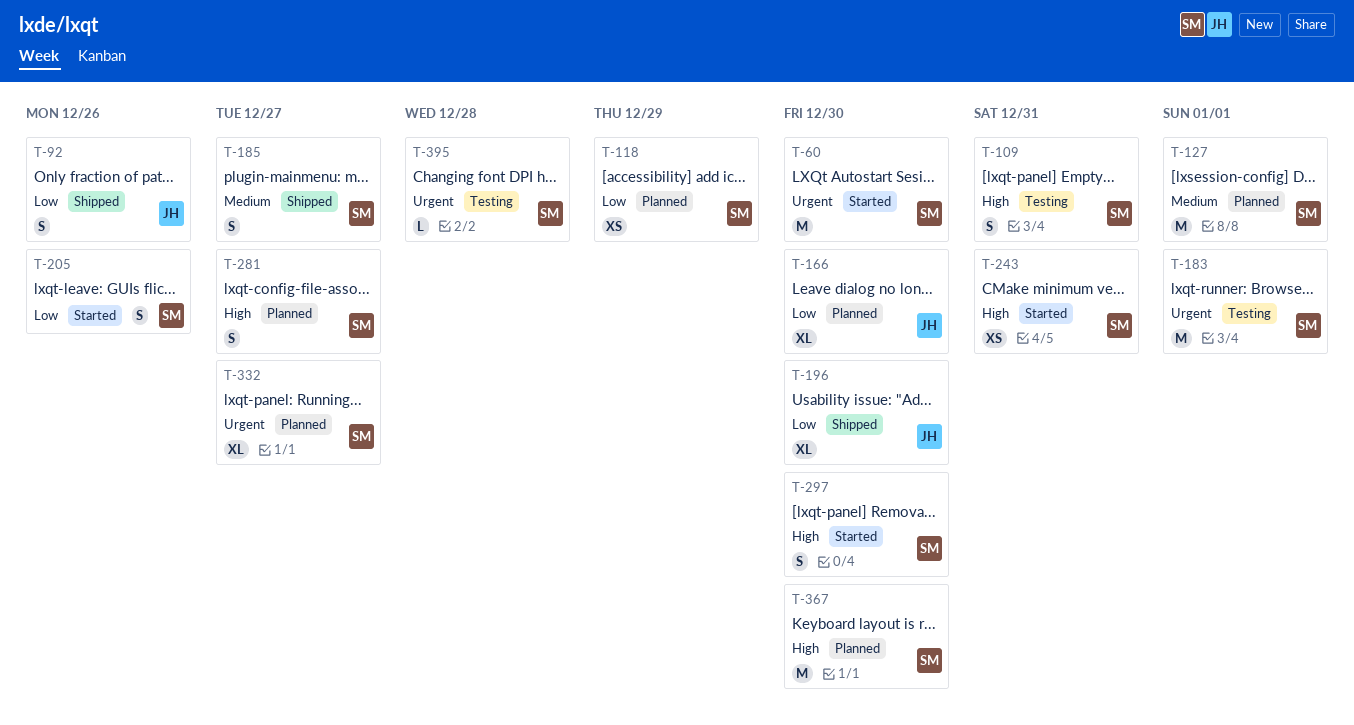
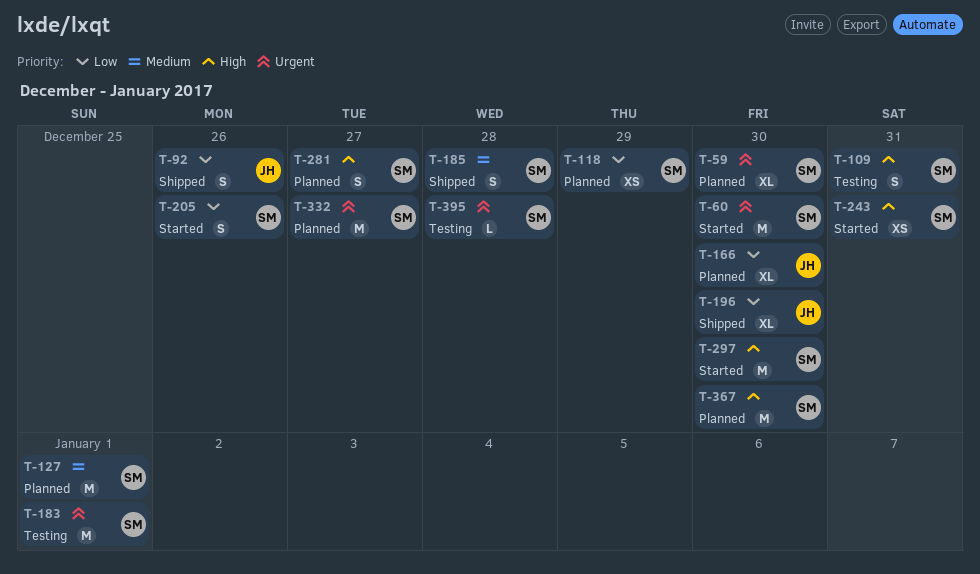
T-59: none -> present
T-185, due: Dec 27 -> Dec 28
T-297, estimate: S -> M
T-332, estimate: XL -> M

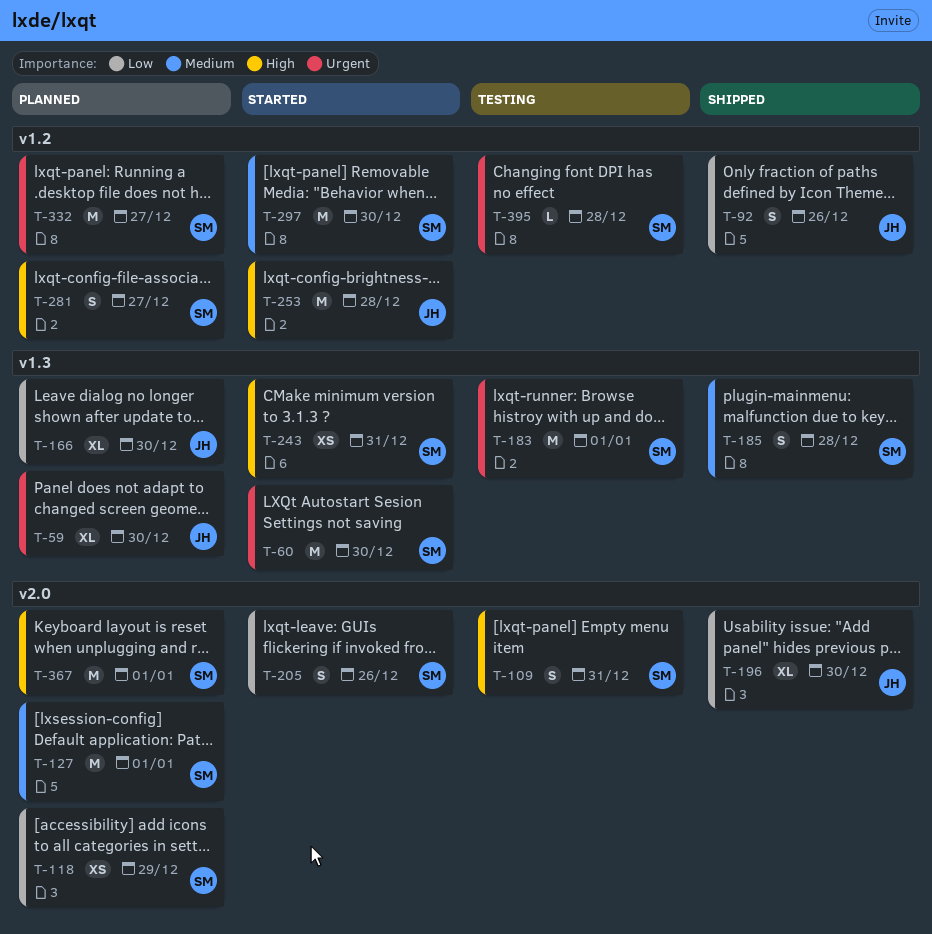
T-59, owner: SM -> JH
T-253: none -> present
T-297, priority: High -> Medium
T-367, due: Dec 30 -> Jan 1

